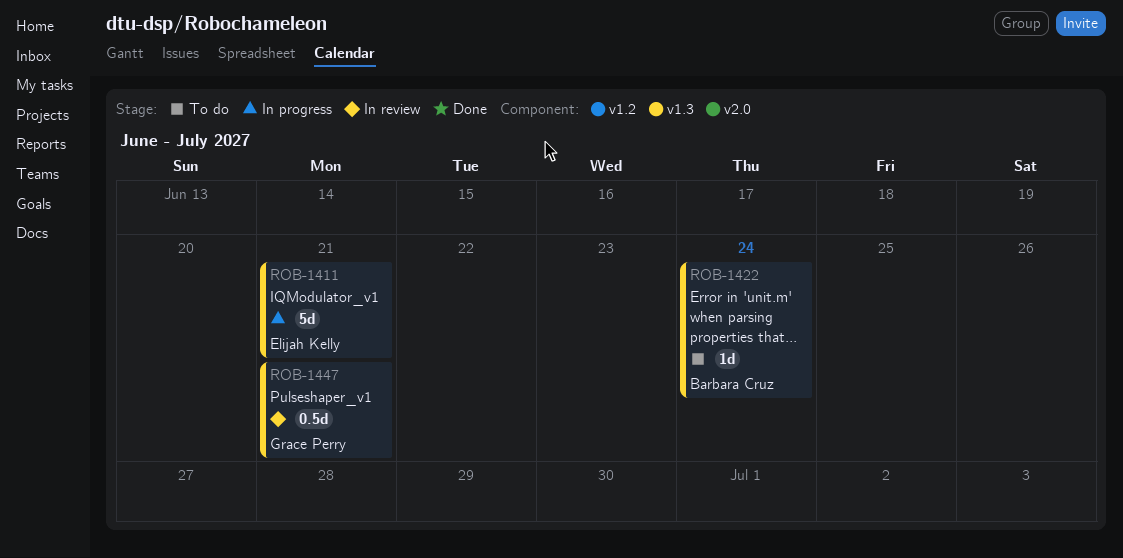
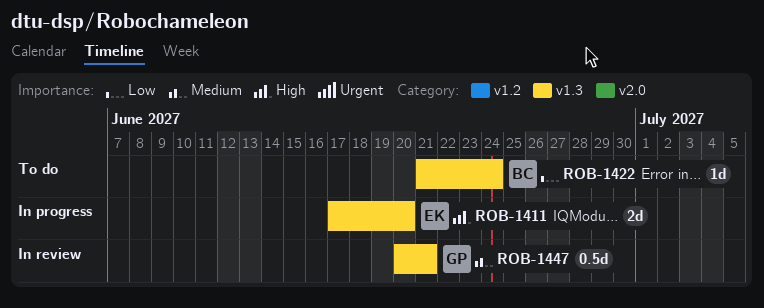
ROB-1411, estimate: 5d -> 2d
ROB-1411, due: Jun 21 -> Jun 20

